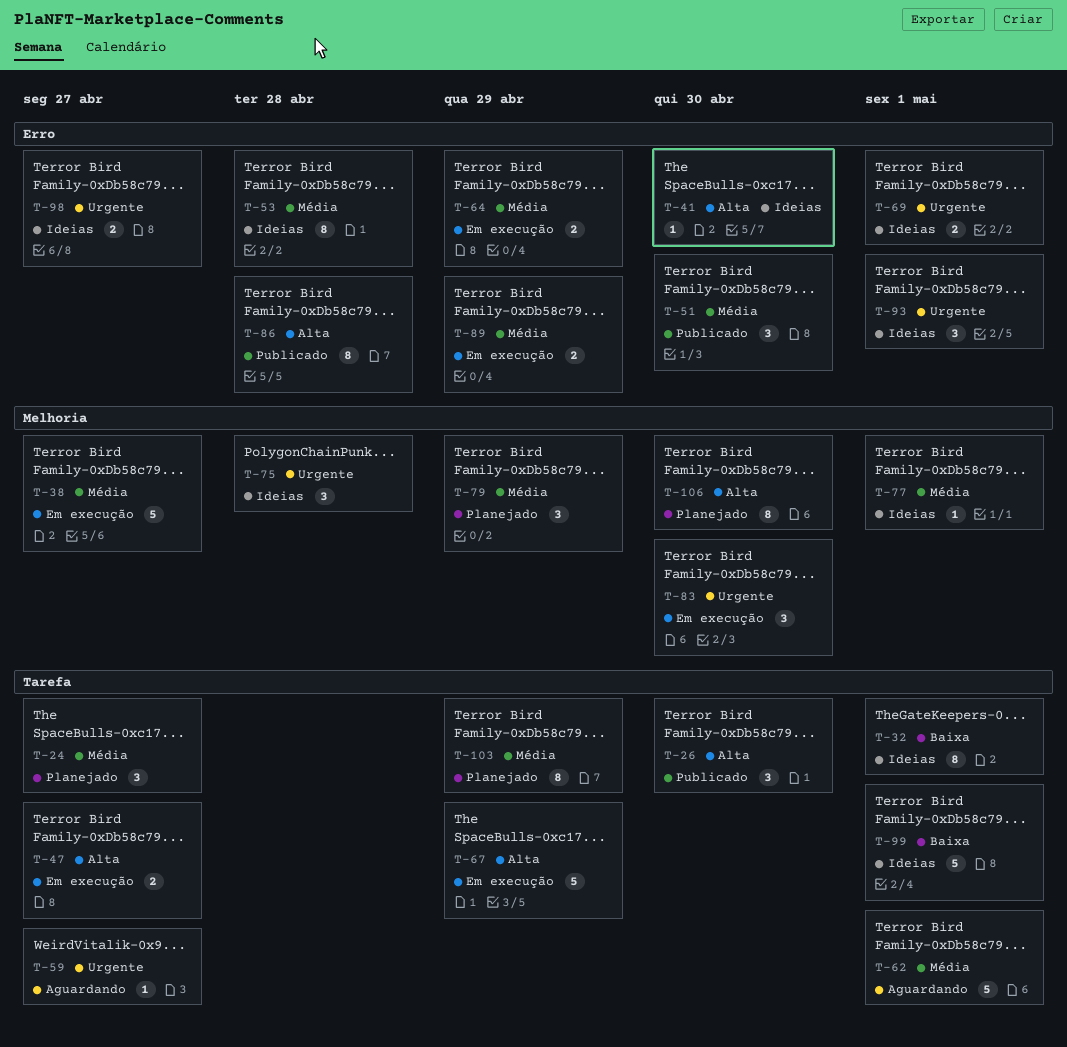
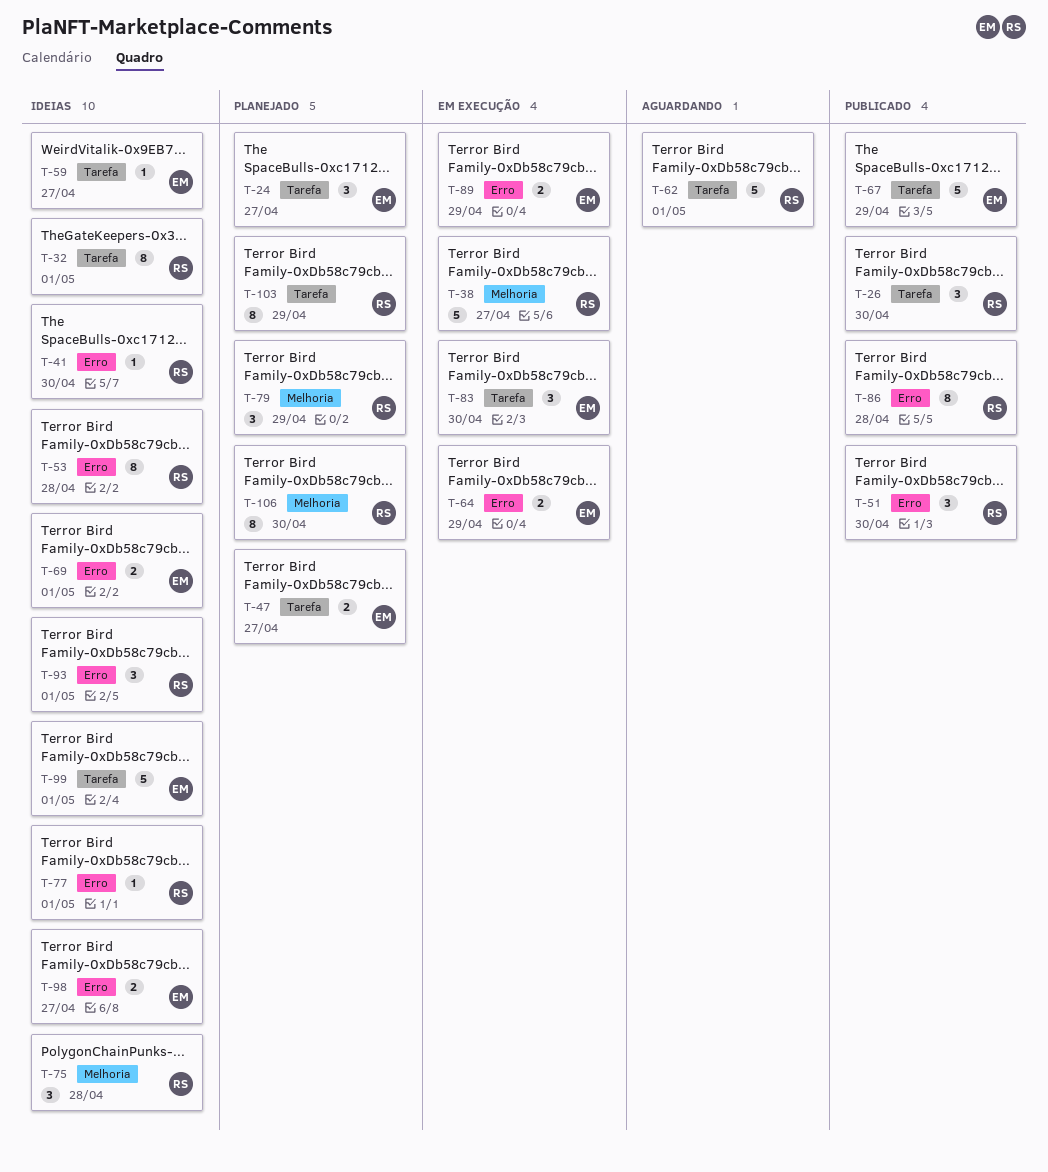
T-47, status: Em execução -> Planejado
T-59, status: Aguardando -> Ideias
T-67, status: Em execução -> Publicado
T-77, label: Melhoria -> Erro
T-83, label: Melhoria -> Tarefa

